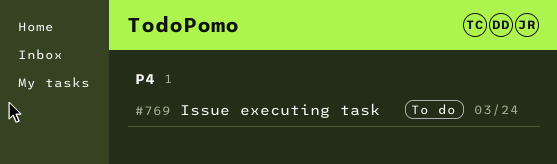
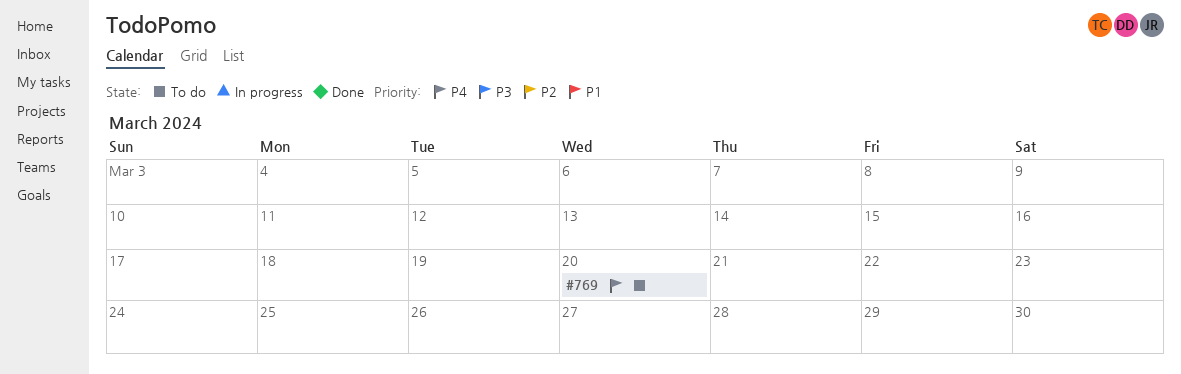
#769, due: Mar 24 -> Mar 20

